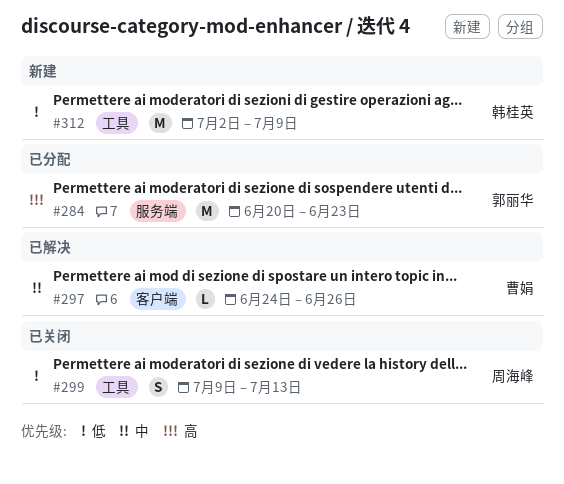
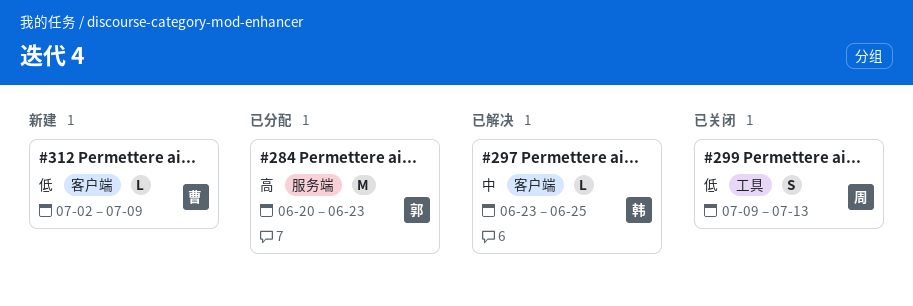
#297, owner: 曹娟 -> 韩桂英
#297, start: Jun 24 -> Jun 23
#297, due: Jun 26 -> Jun 25
#312, owner: 韩桂英 -> 曹娟
#312, label: 工具 -> 客户端
#312, estimate: M -> L

